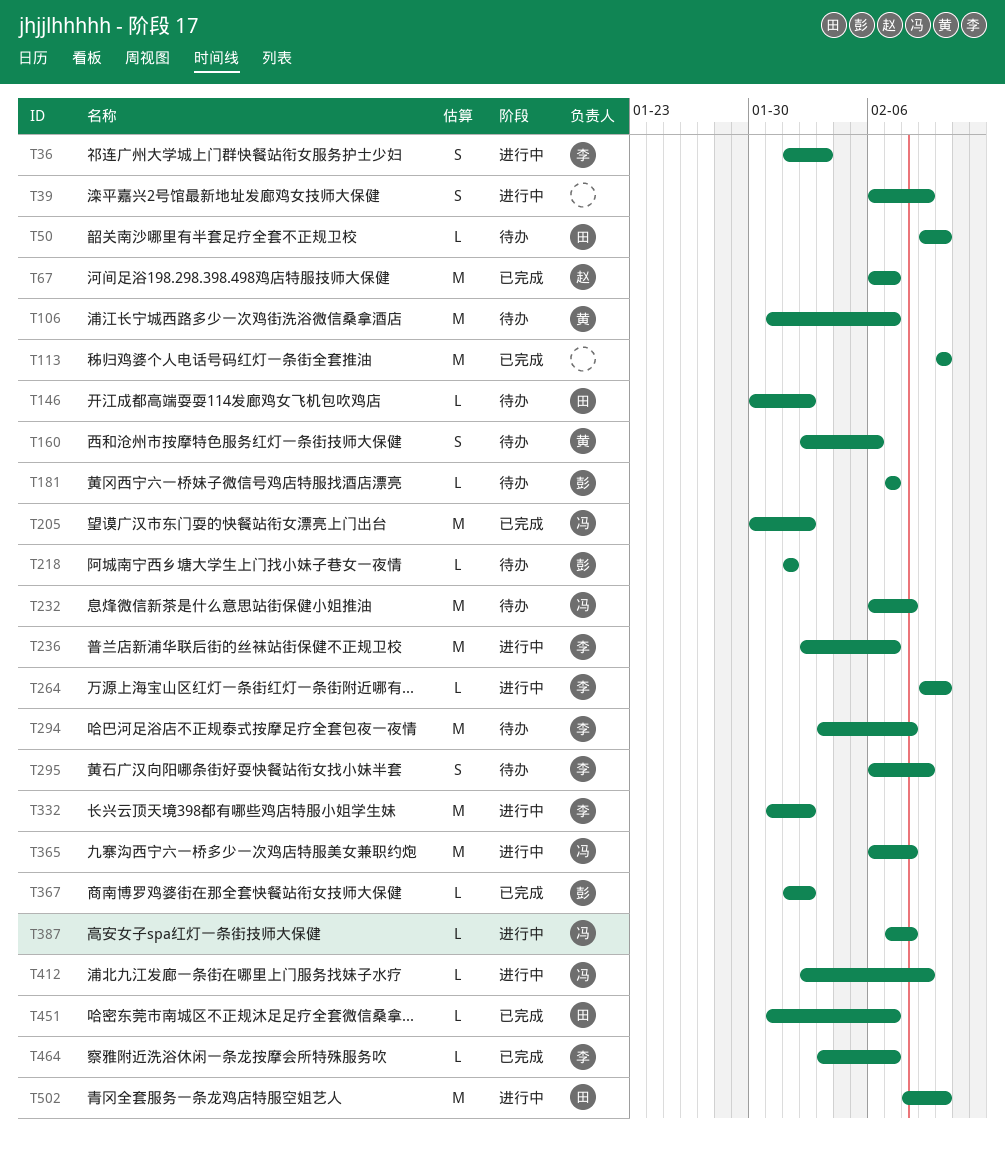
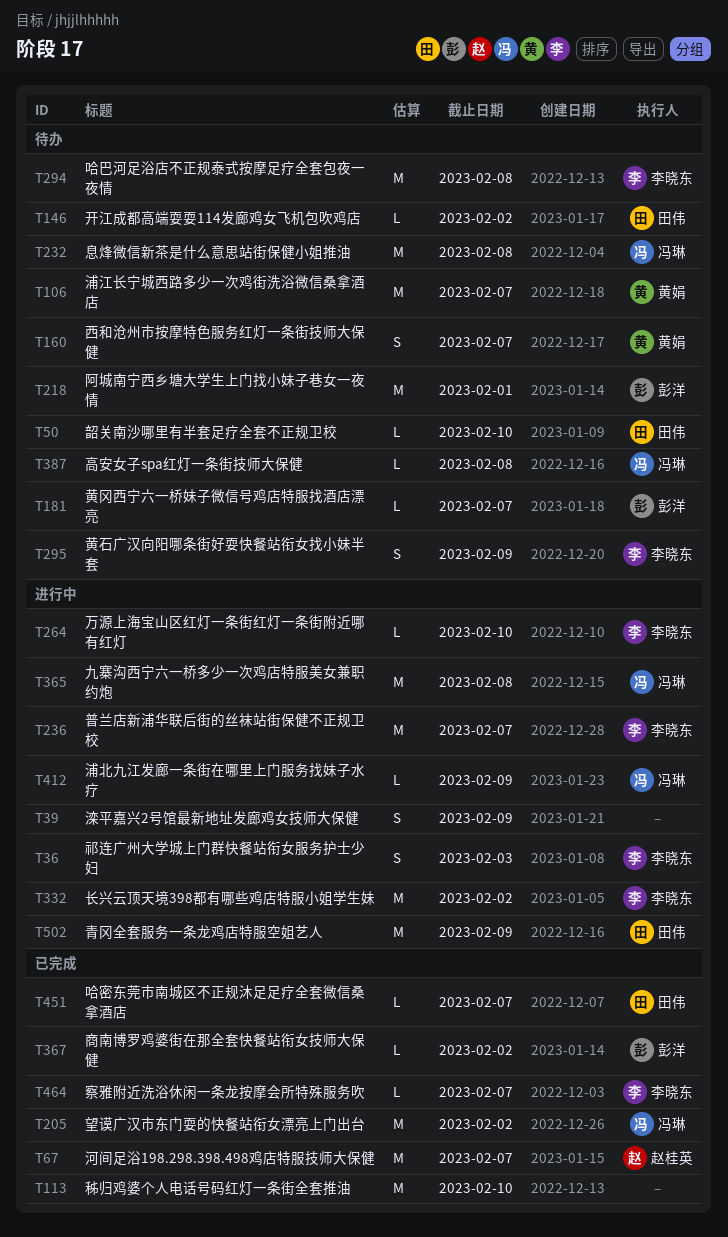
T160, due: Feb 6 -> Feb 7
T218, estimate: L -> M
T387, status: 进行中 -> 待办
T502, due: Feb 10 -> Feb 9

